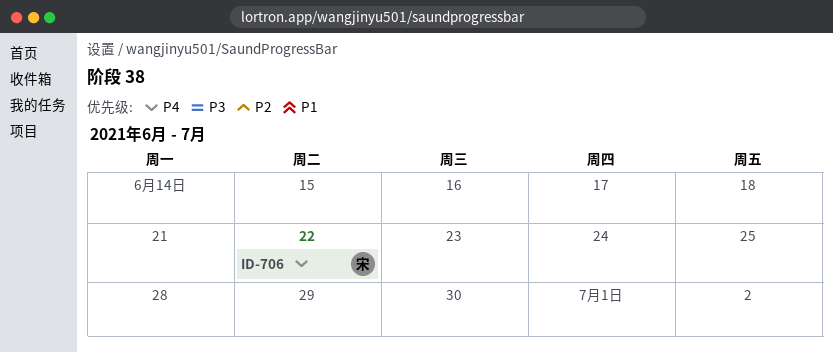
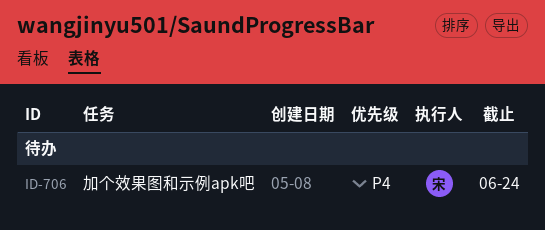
ID-706, due: Jun 22 -> Jun 24

